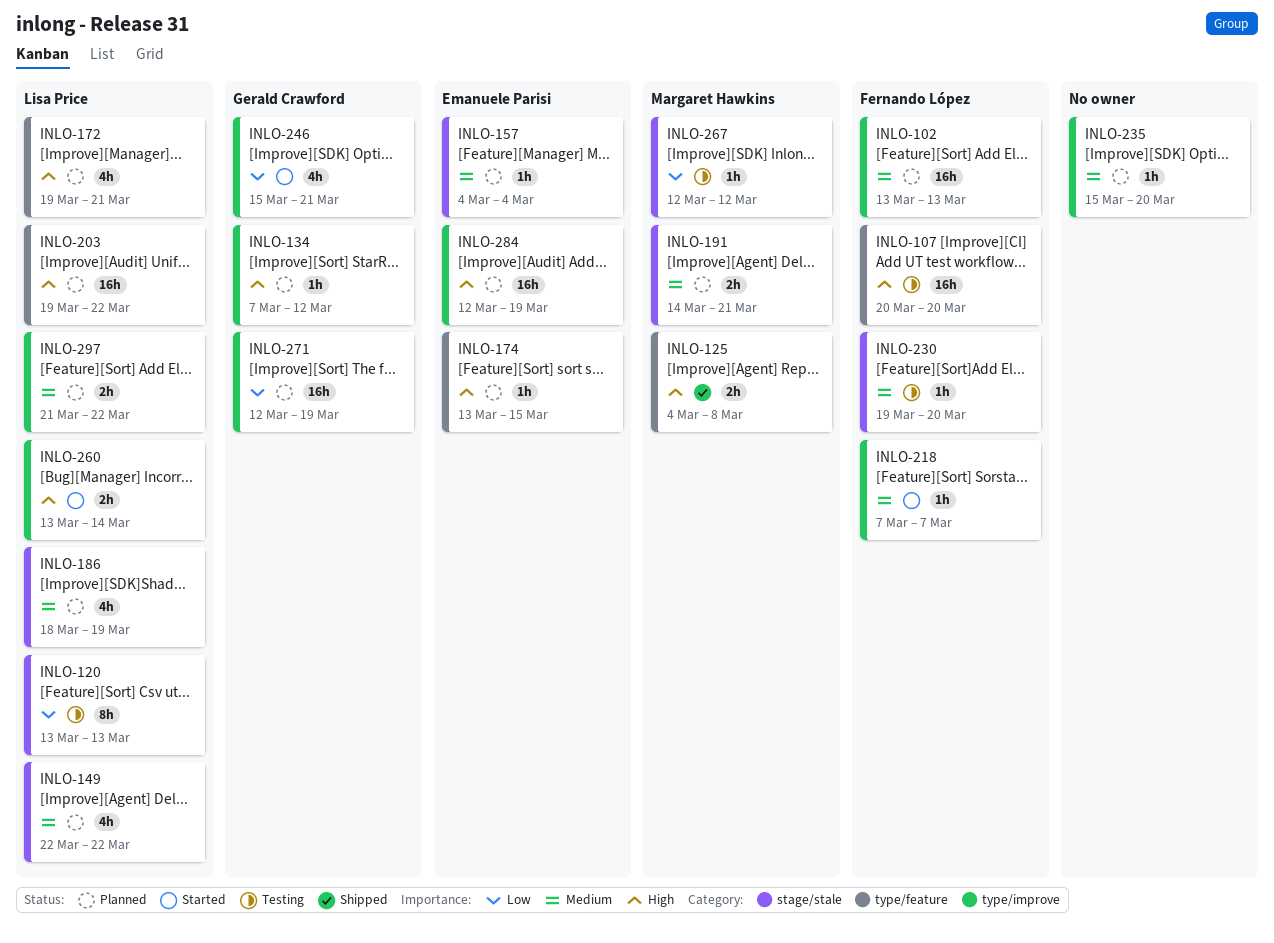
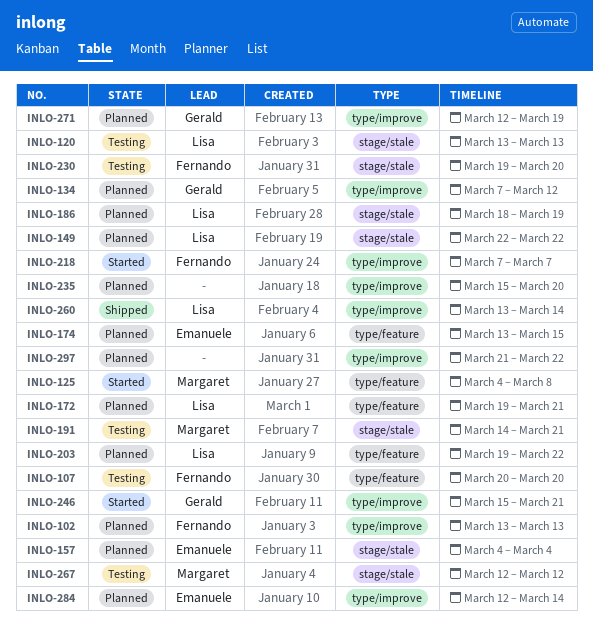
INLO-125, status: Shipped -> Started
INLO-191, status: Planned -> Testing
INLO-260, status: Started -> Shipped
INLO-284, due: Mar 19 -> Mar 14
INLO-297, owner: Lisa Price -> none

